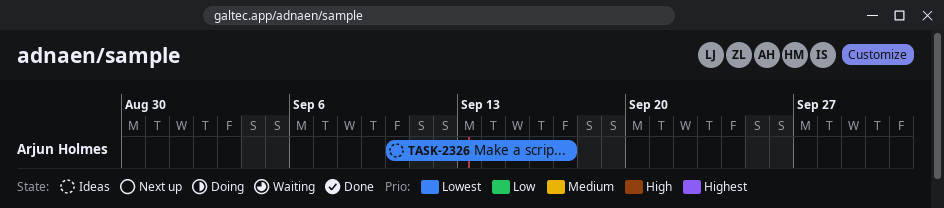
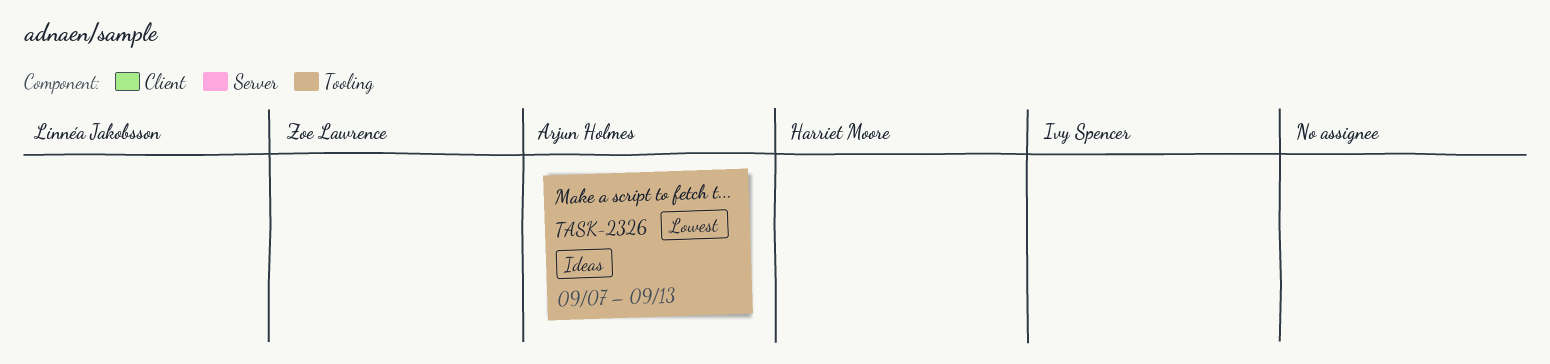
TASK-2326, start: Sep 10 -> Sep 7
TASK-2326, due: Sep 17 -> Sep 13

